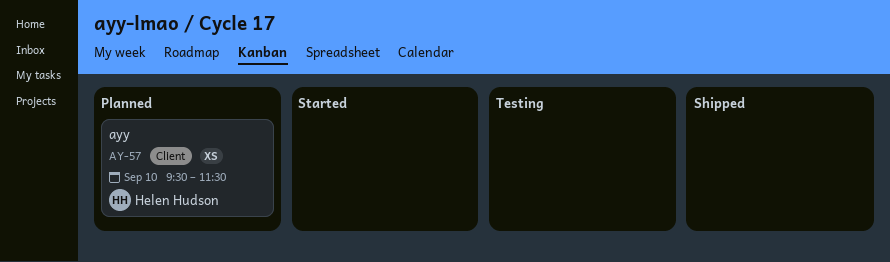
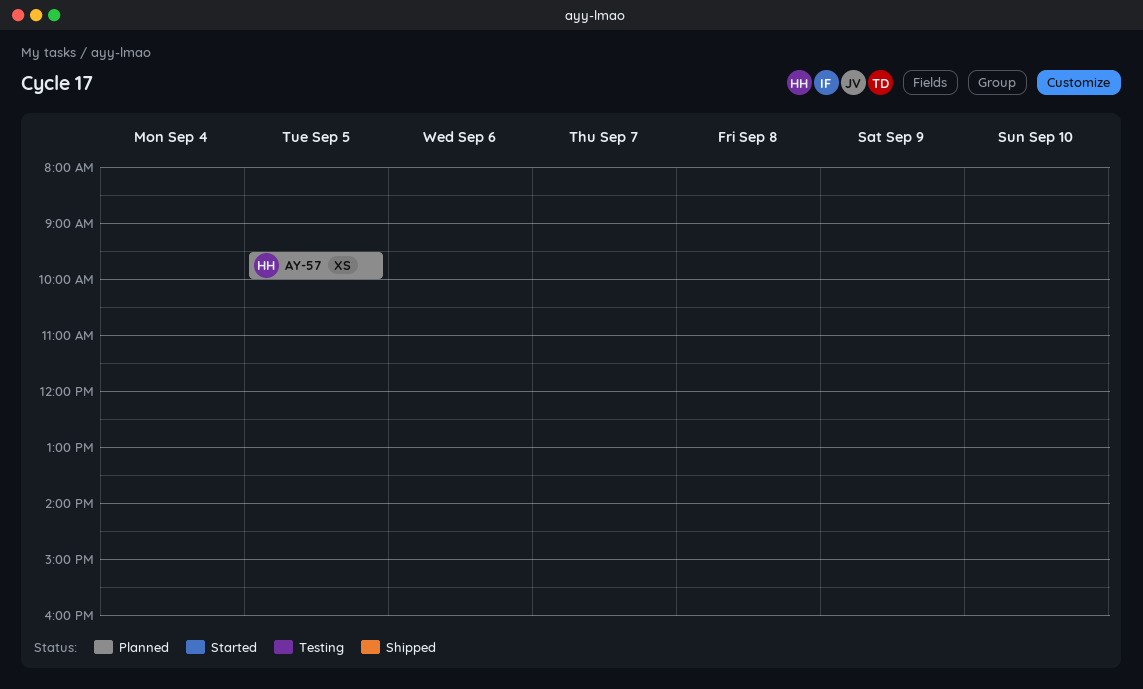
AY-57, day: Sep 10 -> Sep 5
AY-57, ends: 11:30 -> 10:00

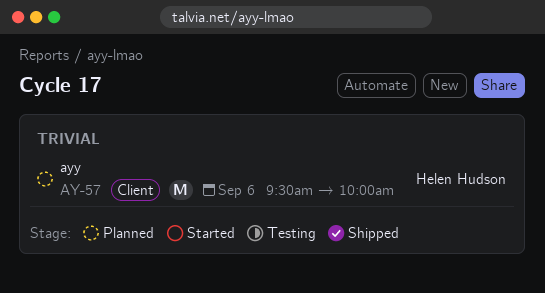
AY-57, estimate: XS -> M
AY-57, day: Sep 5 -> Sep 6

